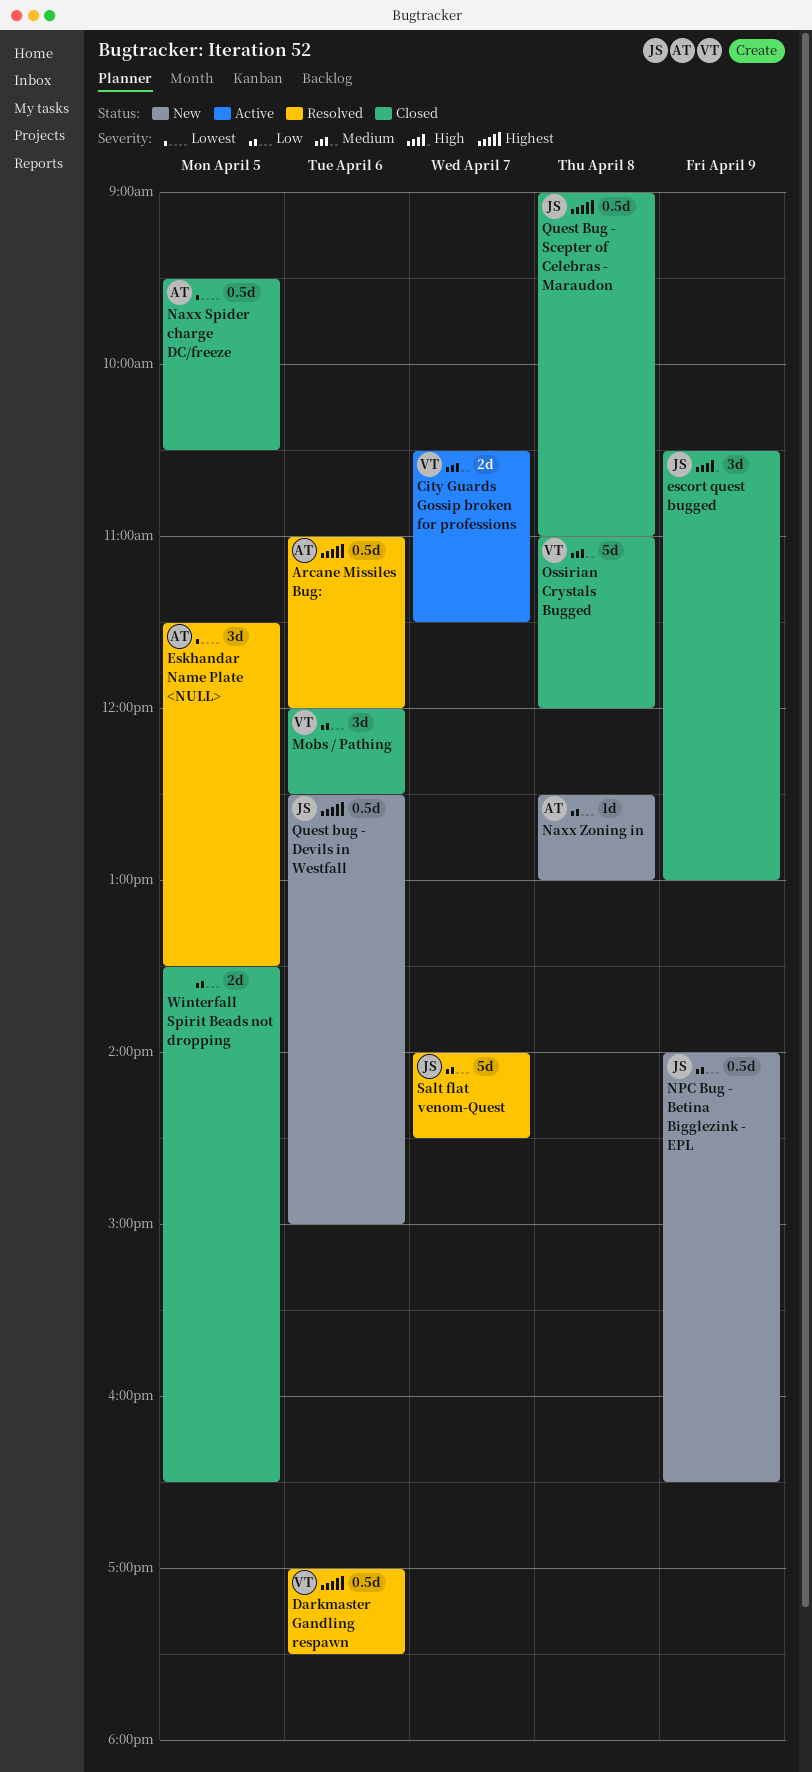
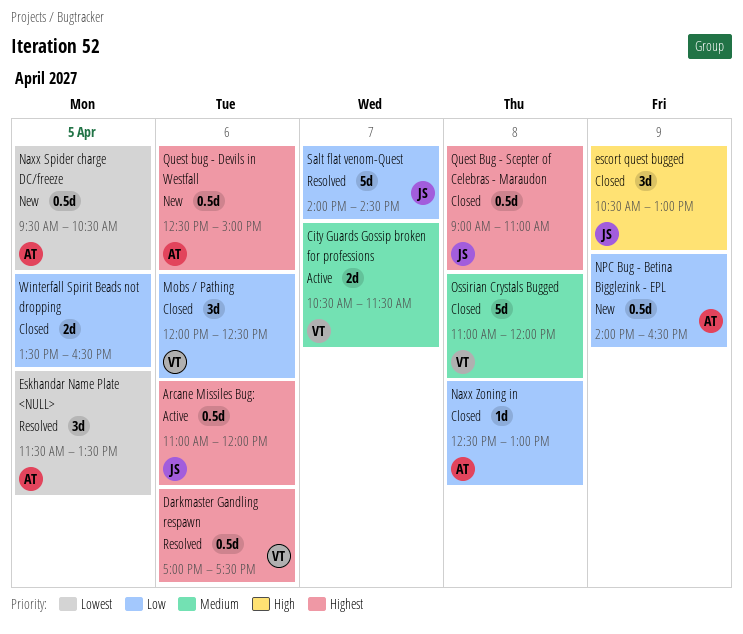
Arcane Missiles Bug:, status: Resolved -> Active
Arcane Missiles Bug:, owner: AT -> JS
Naxx Spider charge DC/freeze, status: Closed -> New
Naxx Zoning in, status: New -> Closed
NPC Bug - Betina Bigglezink - EPL, owner: JS -> AT
Quest bug - Devils in Westfall, owner: JS -> AT

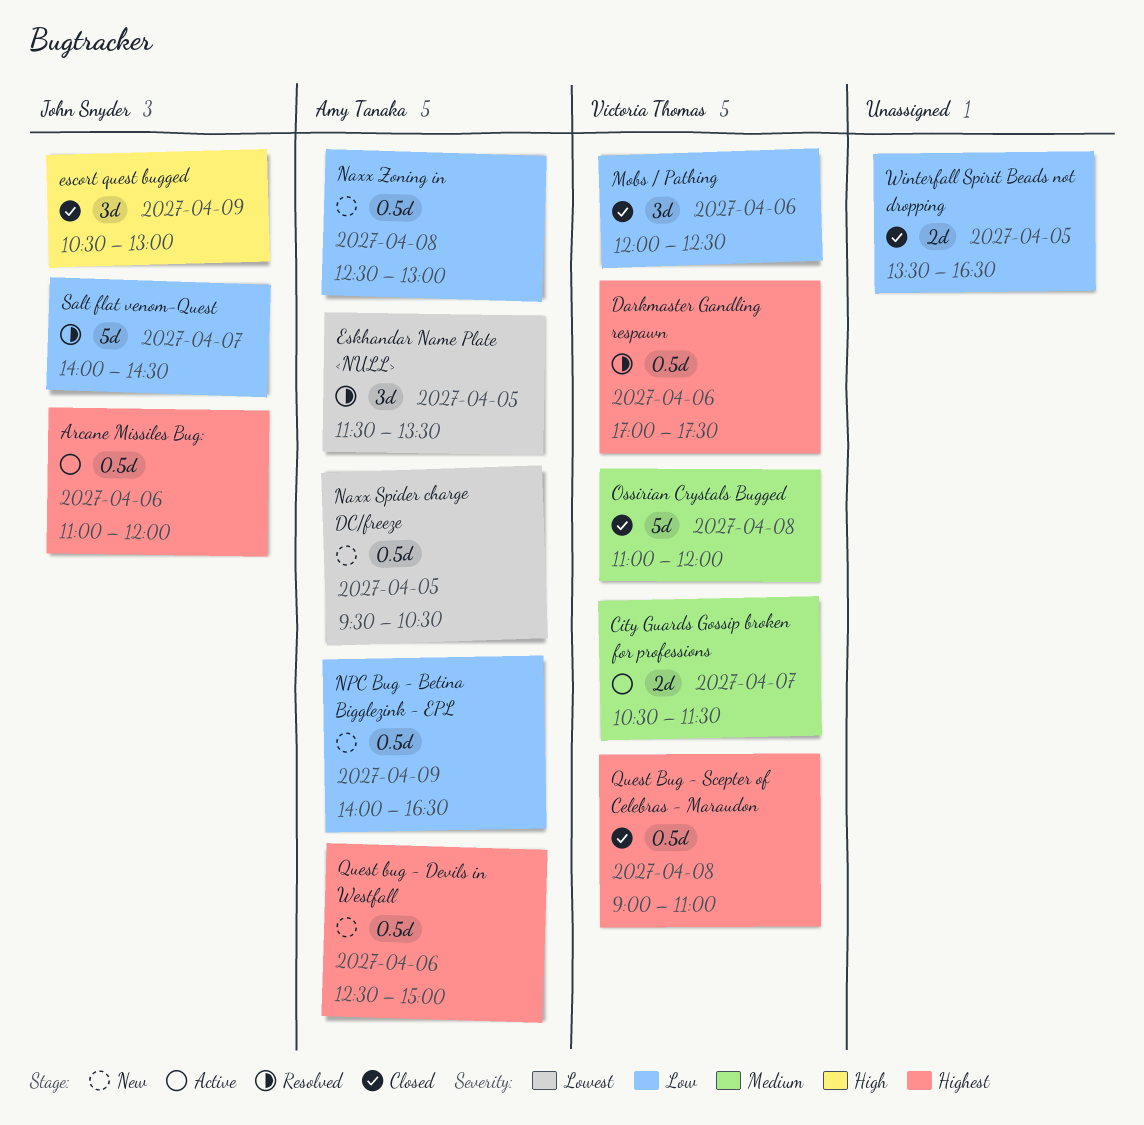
Naxx Zoning in, status: Closed -> New
Naxx Zoning in, estimate: 1d -> 0.5d
Quest Bug - Scepter of Celebras - Maraudon, owner: John Snyder -> Victoria Thomas

